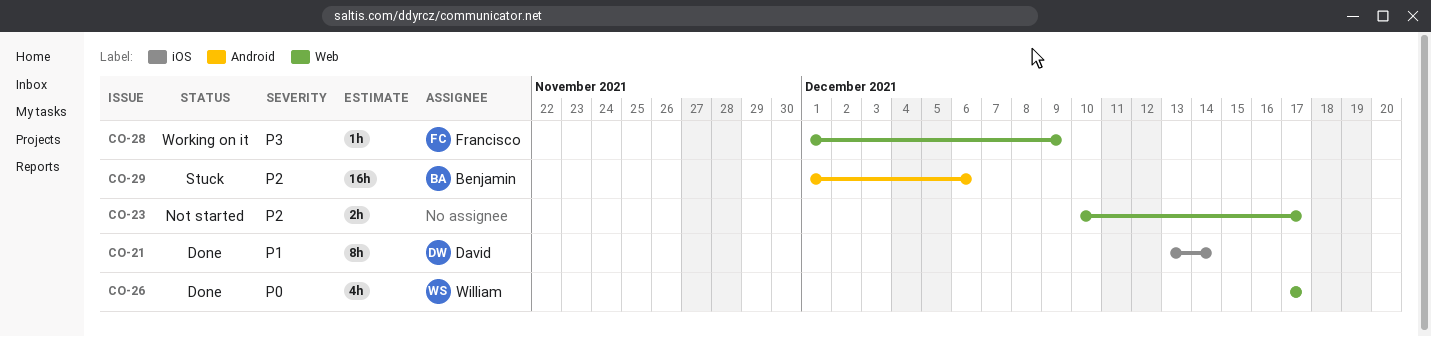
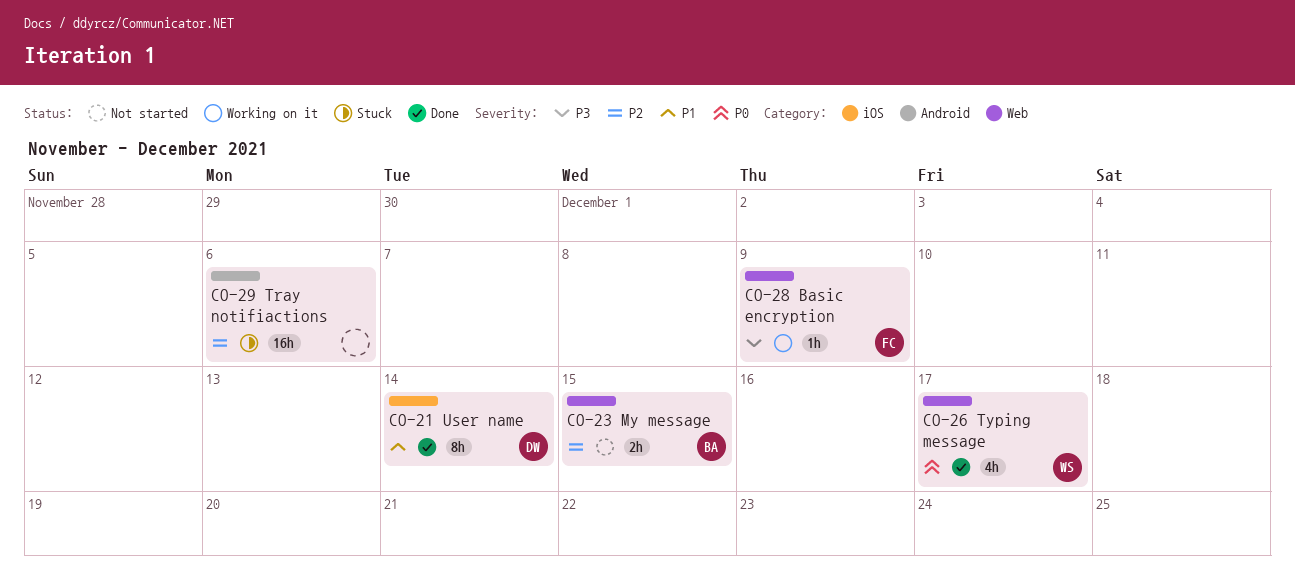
CO-23, owner: none -> Benjamin
CO-23, due: Dec 17 -> Dec 15
CO-29, owner: Benjamin -> none

